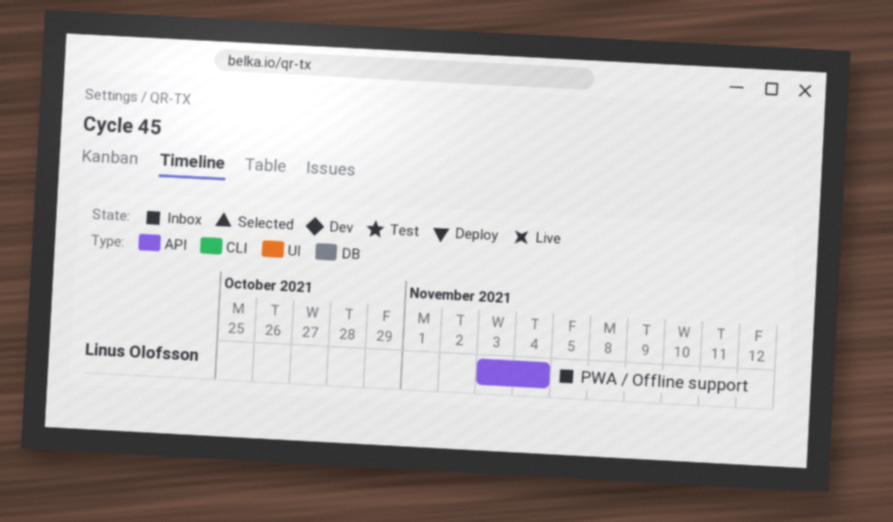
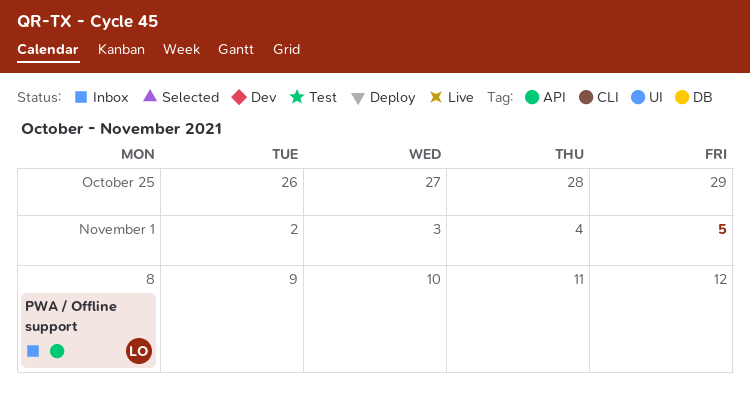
PWA / Offline support, due: Nov 4 -> Nov 8

